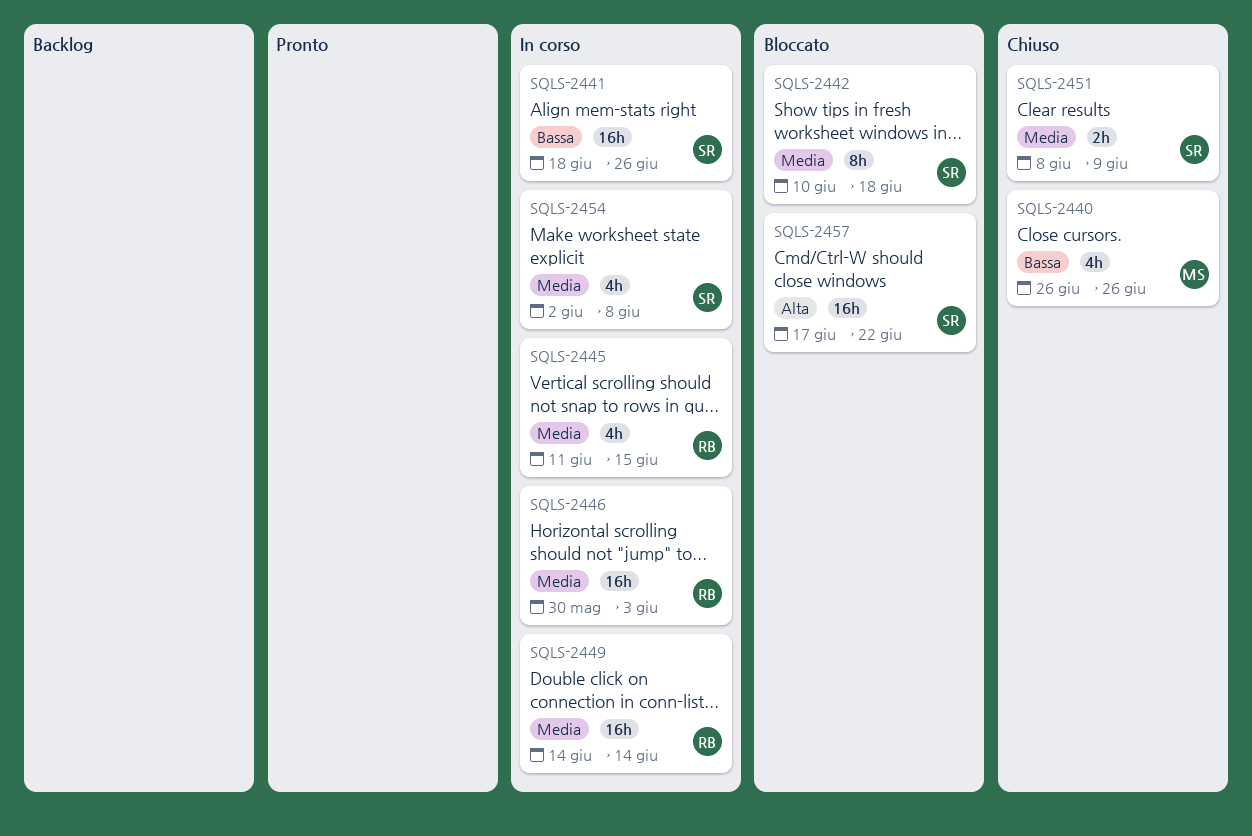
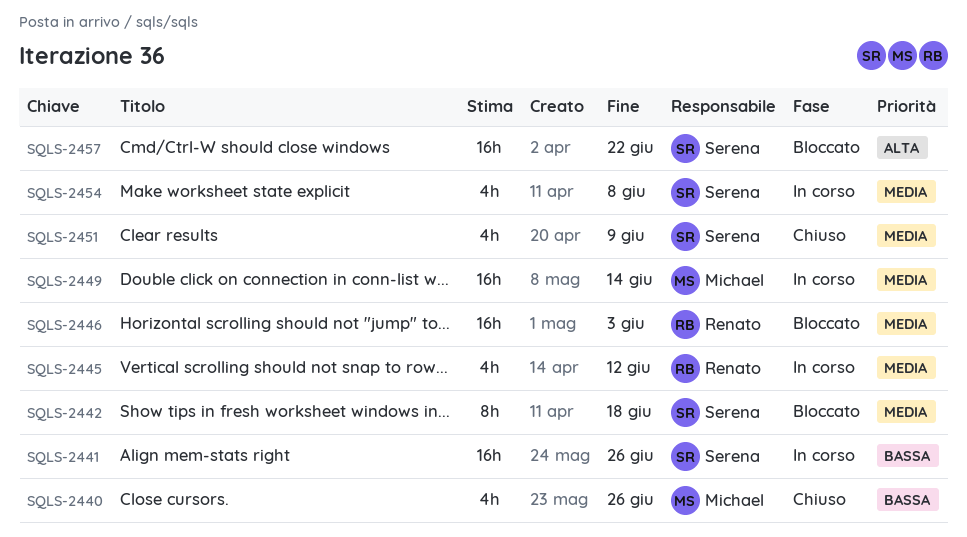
SQLS-2445, due: Jun 15 -> Jun 12
SQLS-2446, status: In corso -> Bloccato
SQLS-2449, owner: Renato -> Michael
SQLS-2451, estimate: 2h -> 4h

